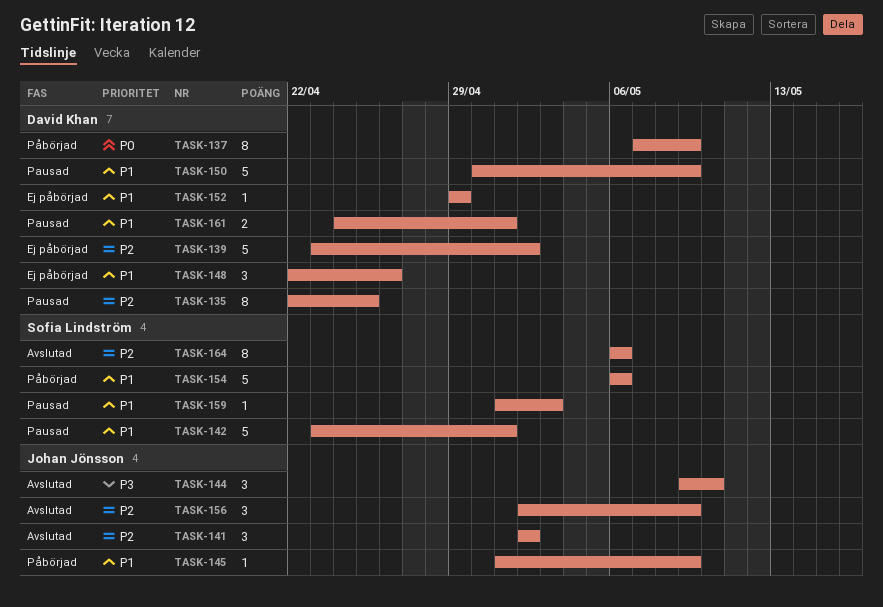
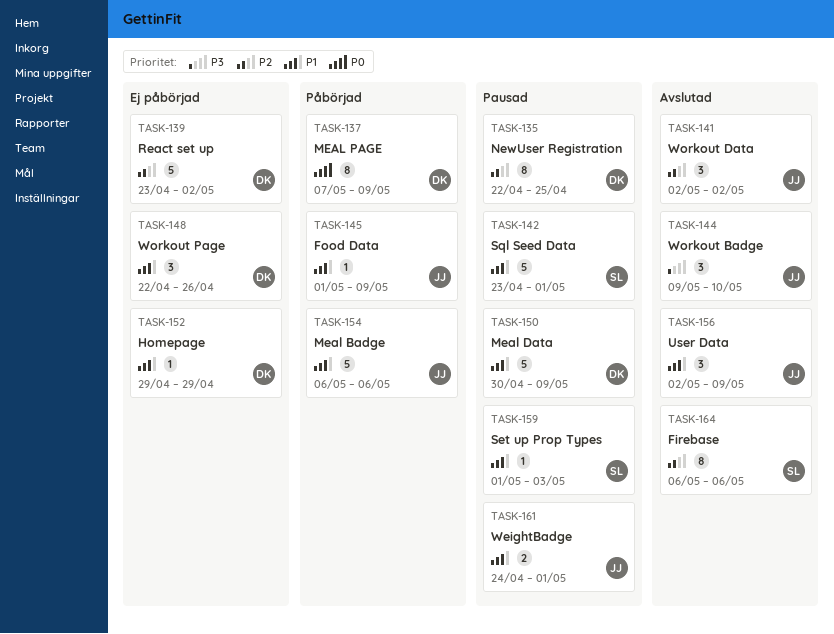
TASK-154, owner: Sofia Lindström -> Johan Jönsson
TASK-156, priority: P2 -> P1
TASK-161, owner: David Khan -> Johan Jönsson

